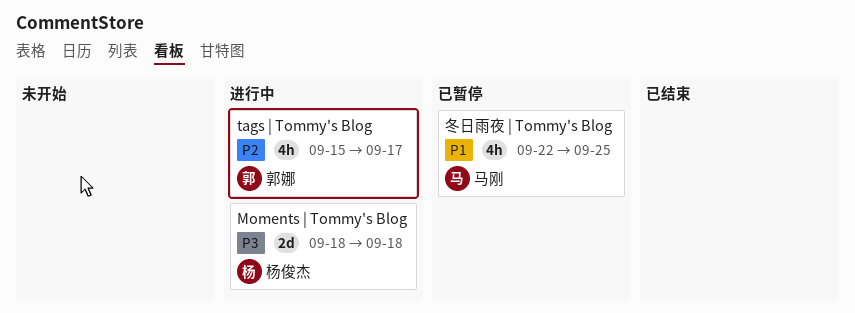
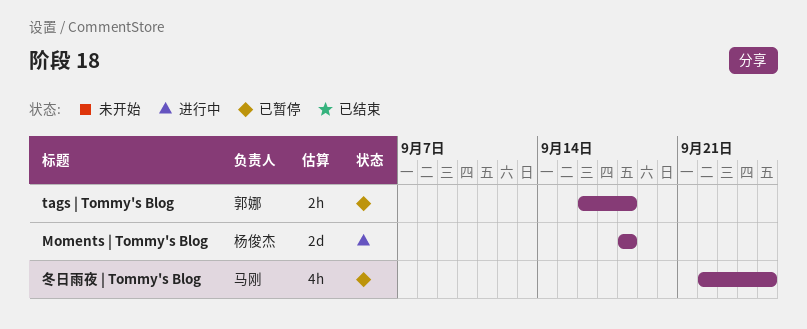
tags | Tommy's Blog, status: 进行中 -> 已暂停
tags | Tommy's Blog, estimate: 4h -> 2h
tags | Tommy's Blog, start: Sep 15 -> Sep 16
tags | Tommy's Blog, due: Sep 17 -> Sep 18

